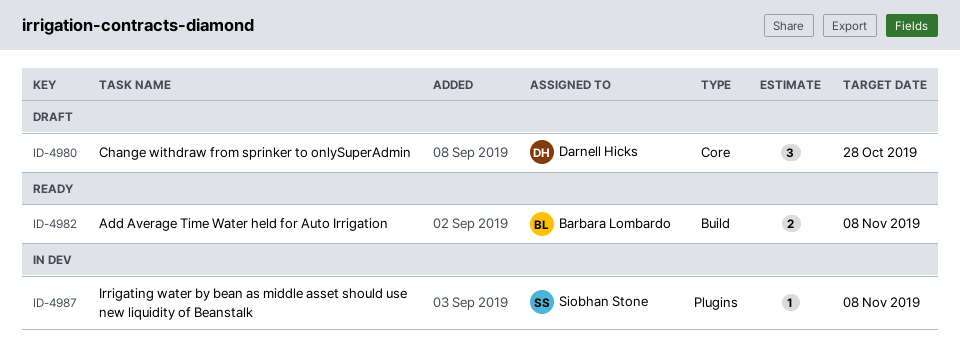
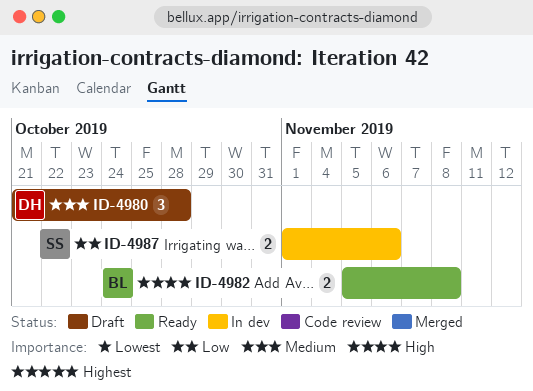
ID-4987, estimate: 1 -> 2
ID-4987, due: Nov 8 -> Nov 6

